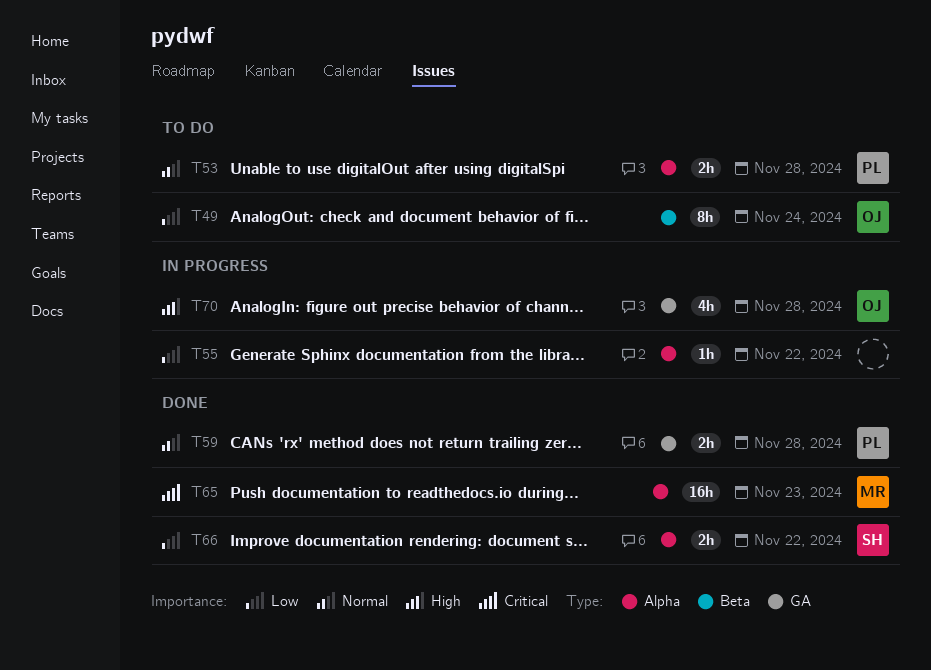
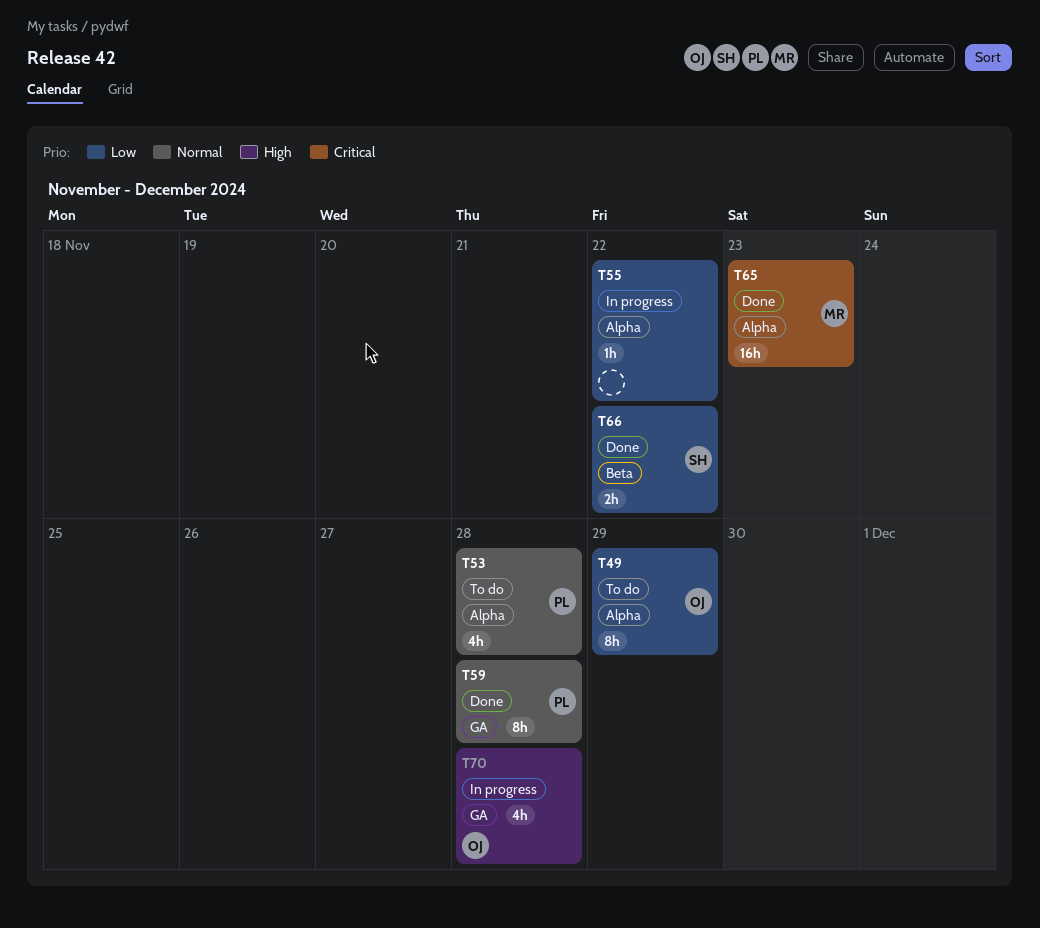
T49, label: Beta -> Alpha
T49, due: Nov 24 -> Nov 29
T53, estimate: 2h -> 4h
T59, estimate: 2h -> 8h
T66, label: Alpha -> Beta

